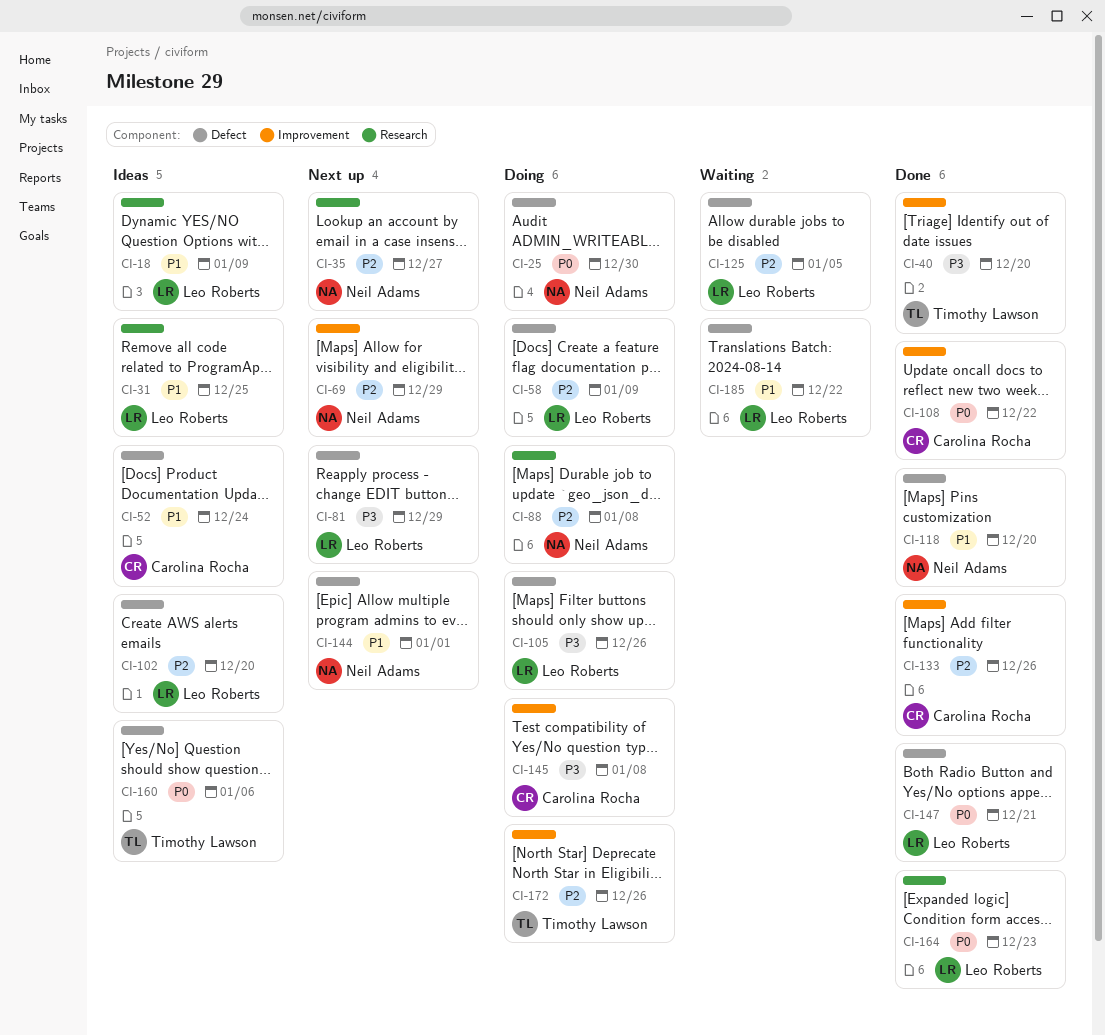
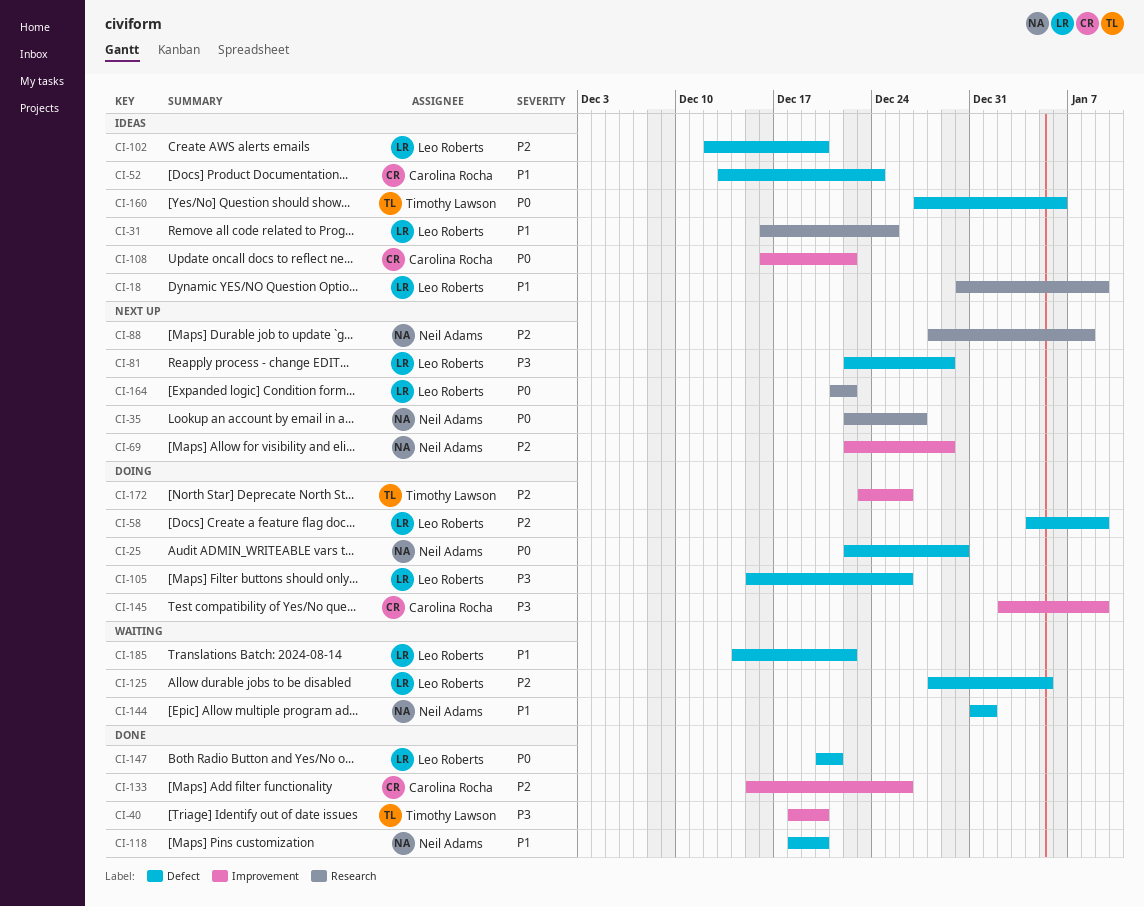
CI-35, priority: P2 -> P0
CI-88, status: Doing -> Next up
CI-108, status: Done -> Ideas
CI-144, status: Next up -> Waiting
CI-145, due: Jan 8 -> Jan 9
CI-164, status: Done -> Next up
CI-164, due: Dec 23 -> Dec 22

